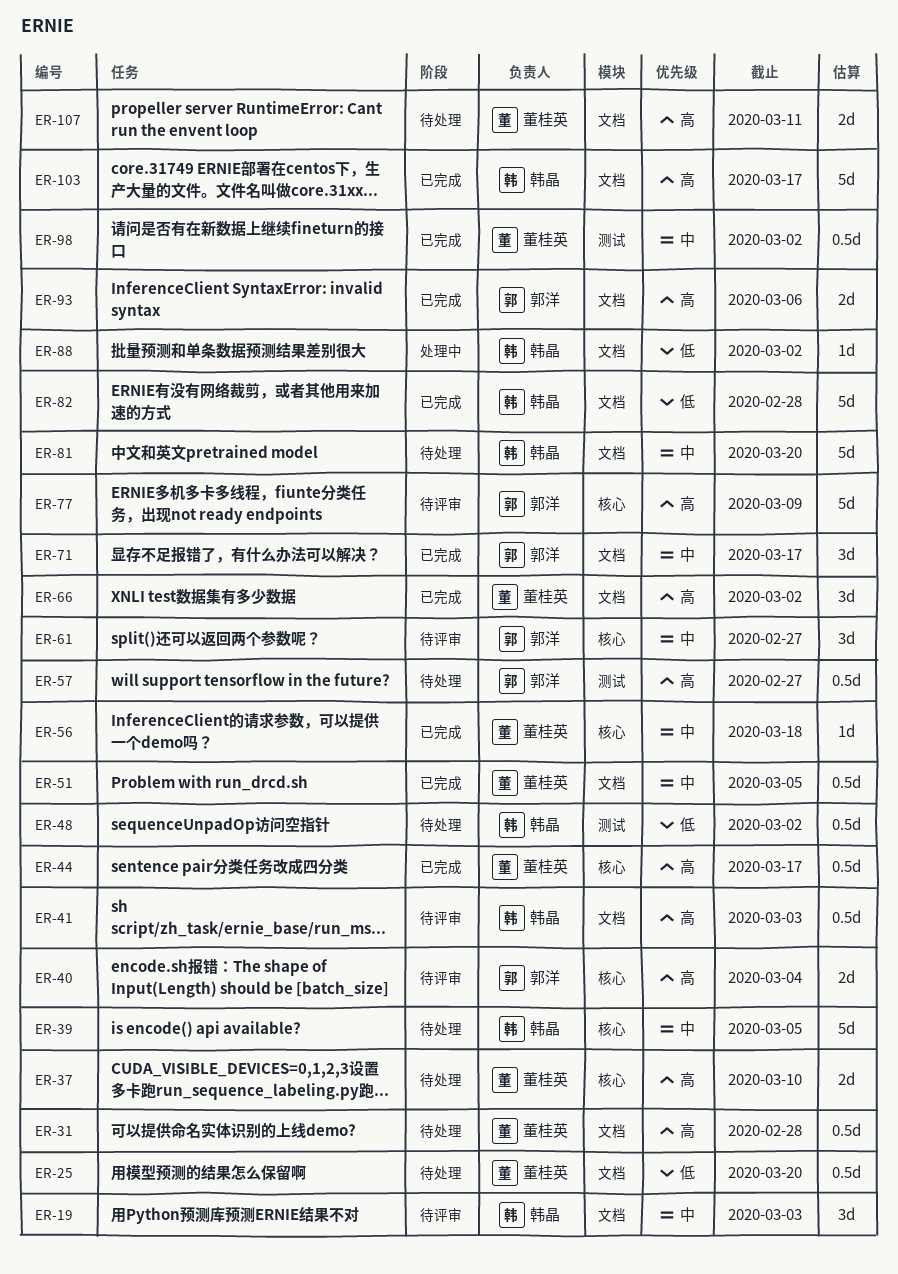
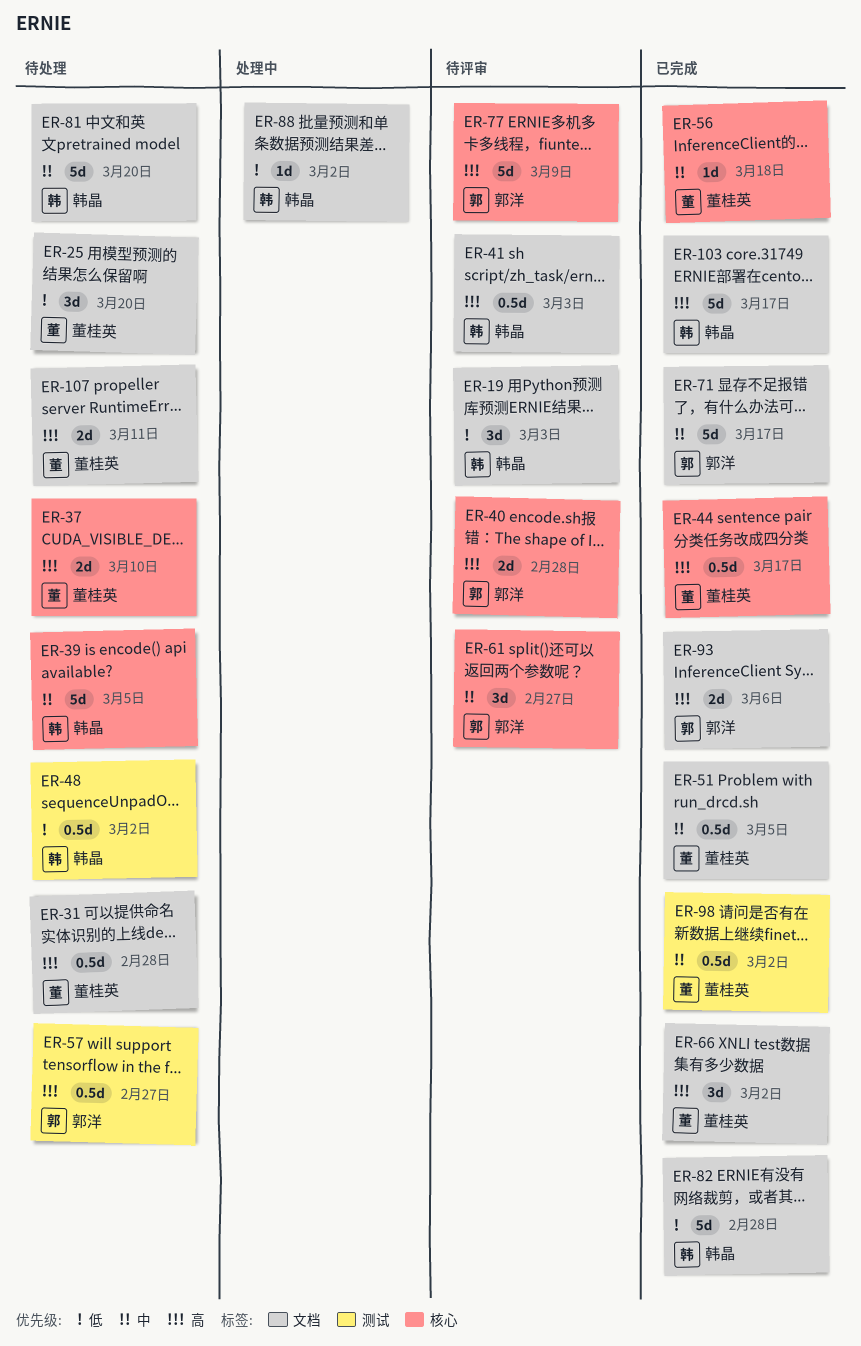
ER-19, priority: 中 -> 低
ER-25, estimate: 0.5d -> 3d
ER-40, due: Mar 4 -> Feb 28
ER-71, estimate: 3d -> 5d

